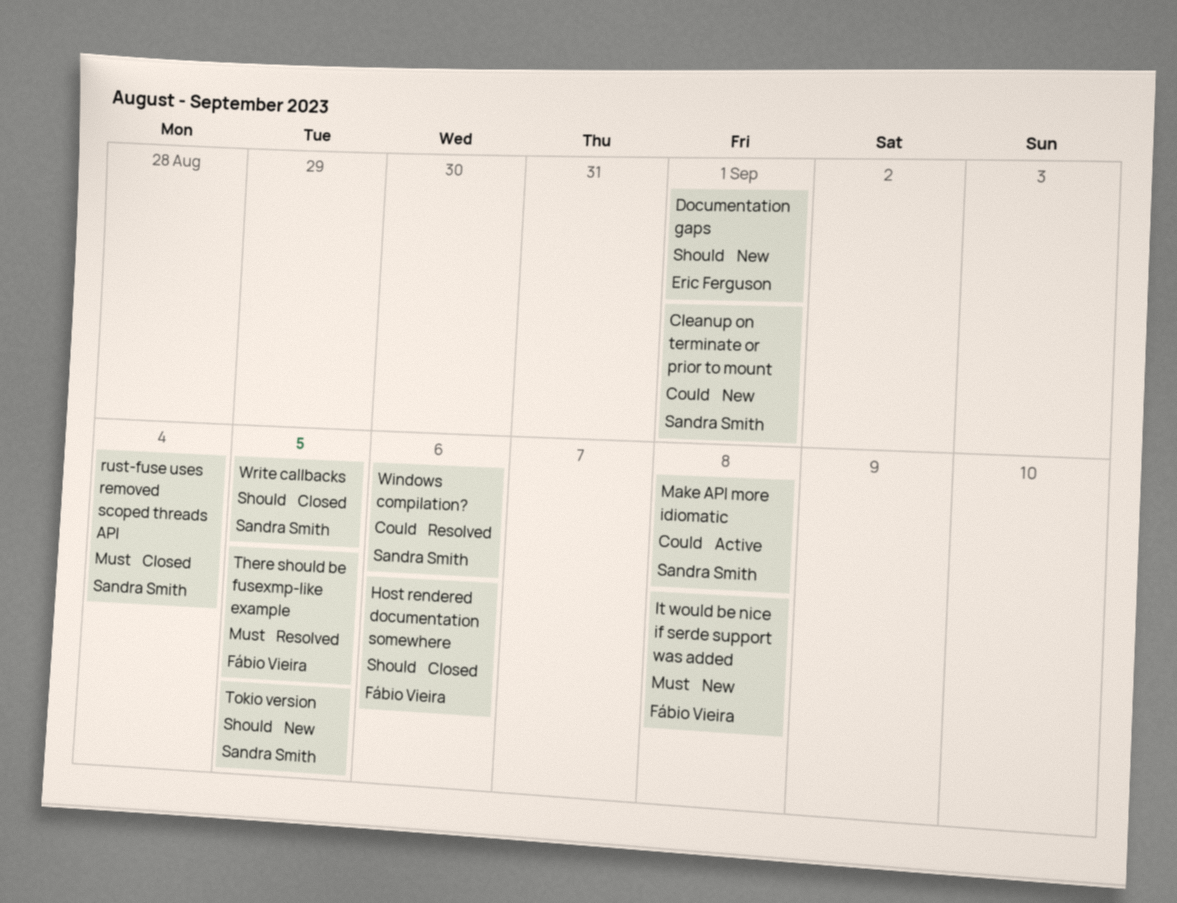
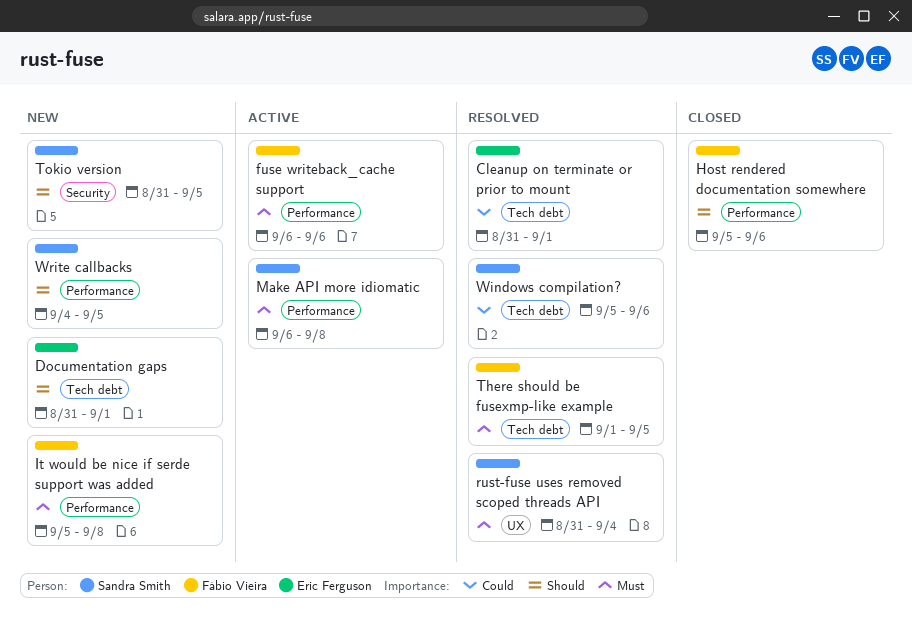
Cleanup on terminate or prior to mount, status: New -> Resolved
Cleanup on terminate or prior to mount, owner: Sandra Smith -> Eric Ferguson
fuse writeback_cache support: none -> present
Make API more idiomatic, priority: Could -> Must
rust-fuse uses removed scoped threads API, status: Closed -> Resolved
Write callbacks, status: Closed -> New

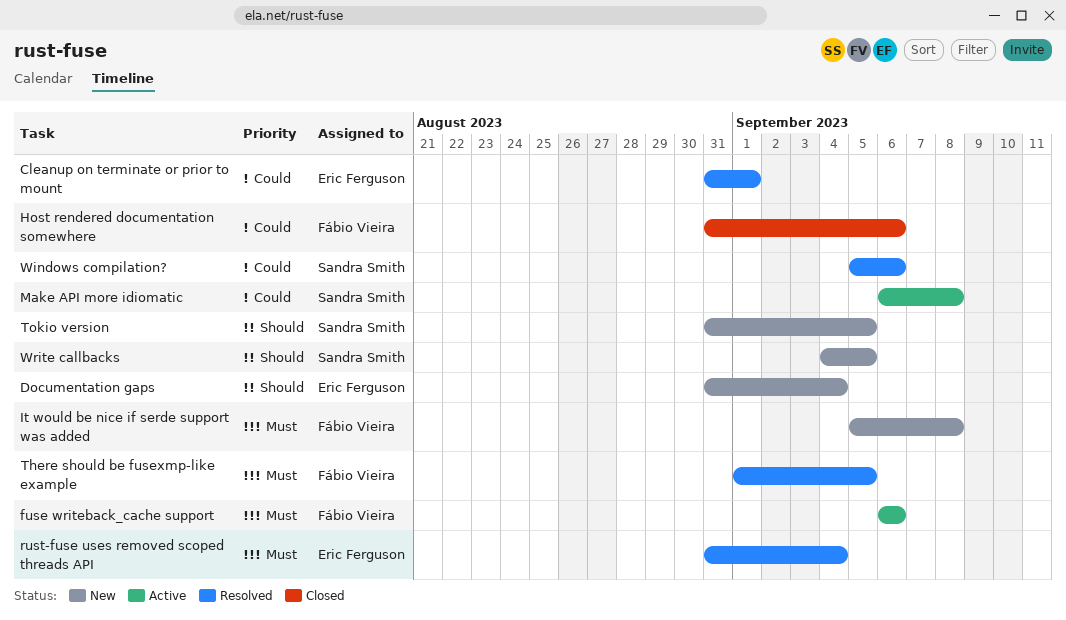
Documentation gaps, due: Sep 1 -> Sep 4
Host rendered documentation somewhere, priority: Should -> Could
Host rendered documentation somewhere, start: Sep 5 -> Aug 31
Make API more idiomatic, priority: Must -> Could
rust-fuse uses removed scoped threads API, owner: Sandra Smith -> Eric Ferguson

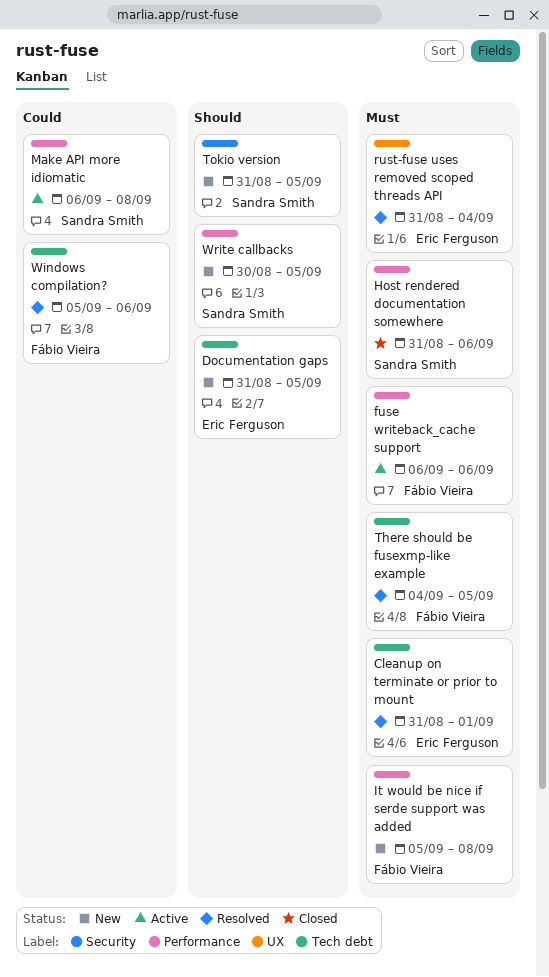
Cleanup on terminate or prior to mount, priority: Could -> Must
Documentation gaps, due: Sep 4 -> Sep 5
Host rendered documentation somewhere, owner: Fábio Vieira -> Sandra Smith
Host rendered documentation somewhere, priority: Could -> Must
There should be fusexmp-like example, start: Sep 1 -> Sep 4
Windows compilation?, owner: Sandra Smith -> Fábio Vieira
Write callbacks, start: Sep 4 -> Aug 30

